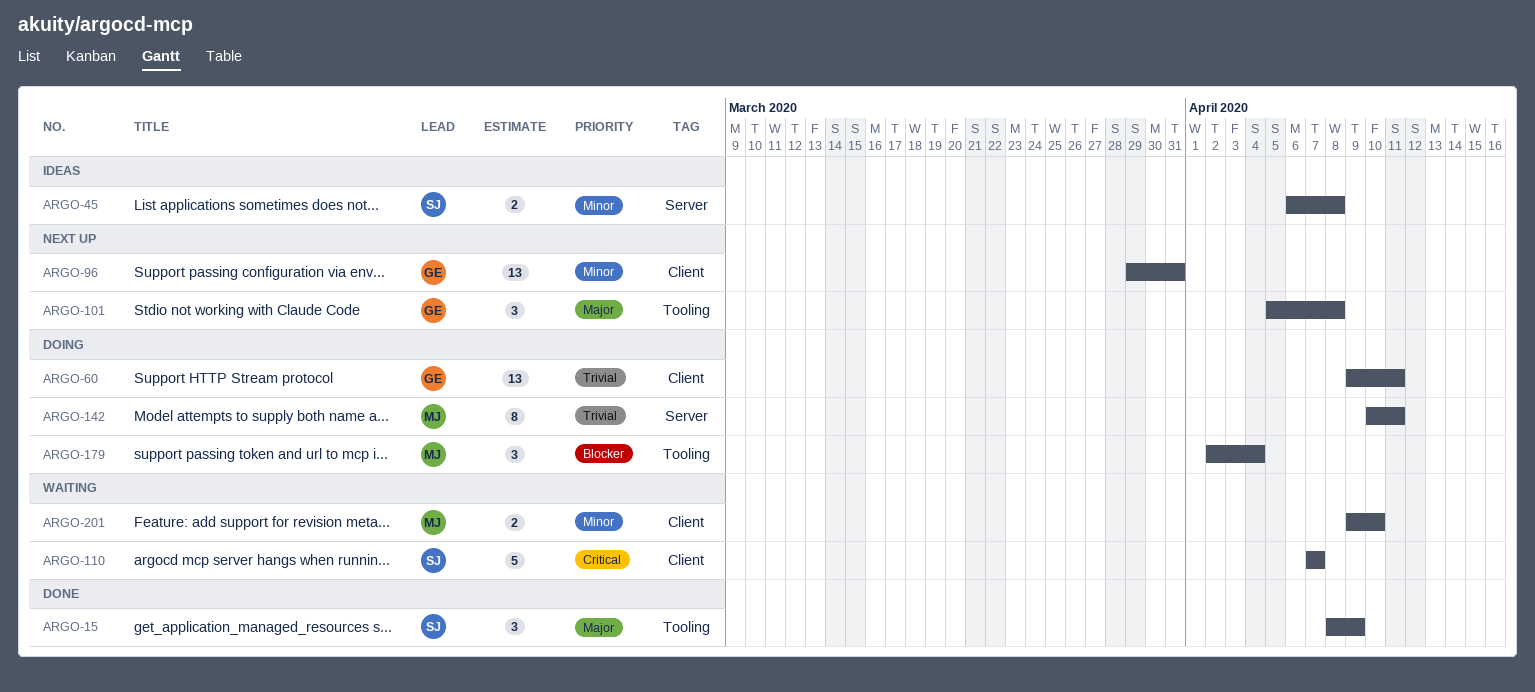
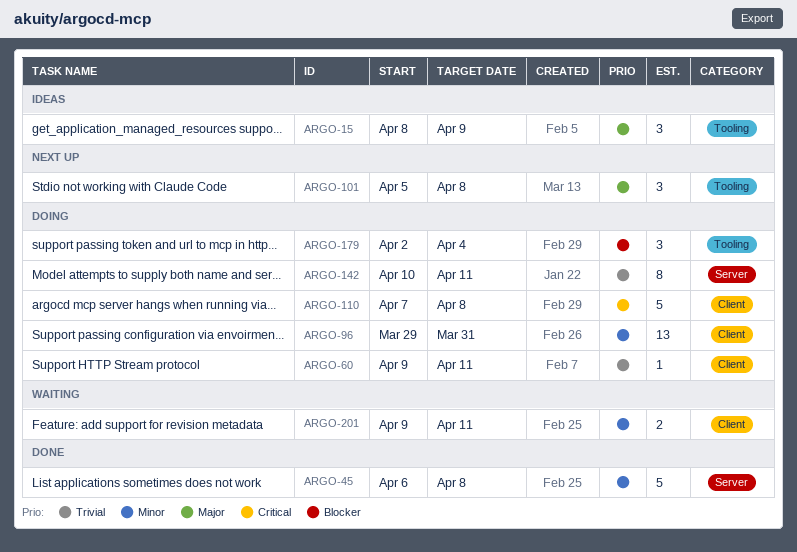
ARGO-15, status: Done -> Ideas
ARGO-45, status: Ideas -> Done
ARGO-45, estimate: 2 -> 5
ARGO-60, estimate: 13 -> 1
ARGO-96, status: Next up -> Doing
ARGO-110, status: Waiting -> Doing
ARGO-110, due: Apr 7 -> Apr 8
ARGO-201, due: Apr 10 -> Apr 11

